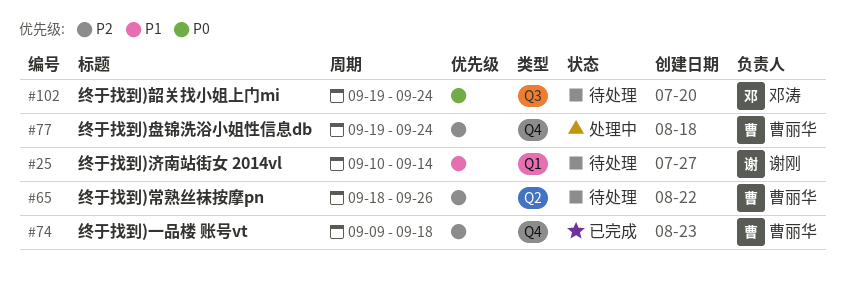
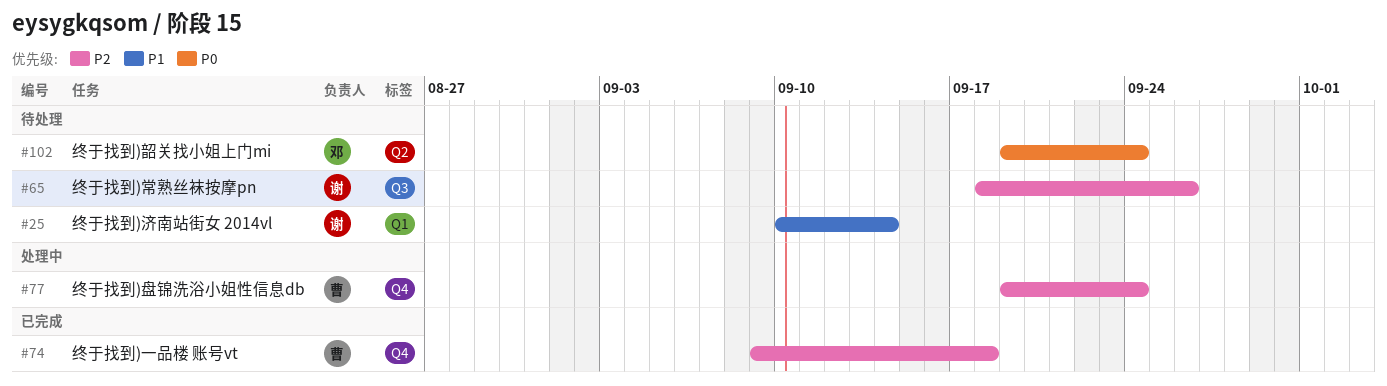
#65, owner: 曹丽华 -> 谢刚
#65, label: Q2 -> Q3
#102, label: Q3 -> Q2

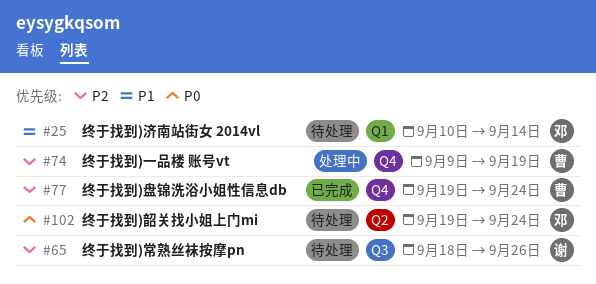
#25, owner: 谢 -> 邓
#74, status: 已完成 -> 处理中
#74, due: Sep 18 -> Sep 19
#77, status: 处理中 -> 已完成

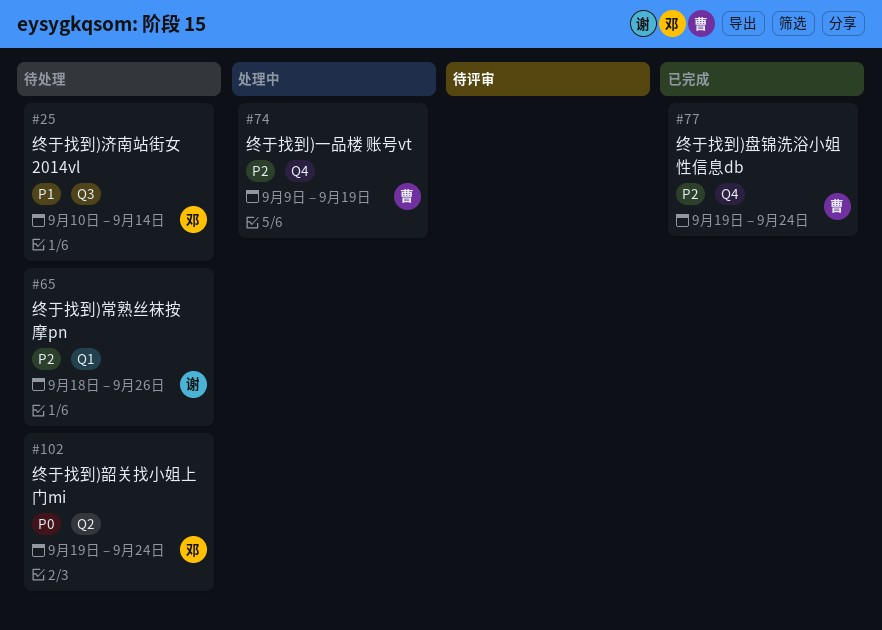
#25, label: Q1 -> Q3
#65, label: Q3 -> Q1

